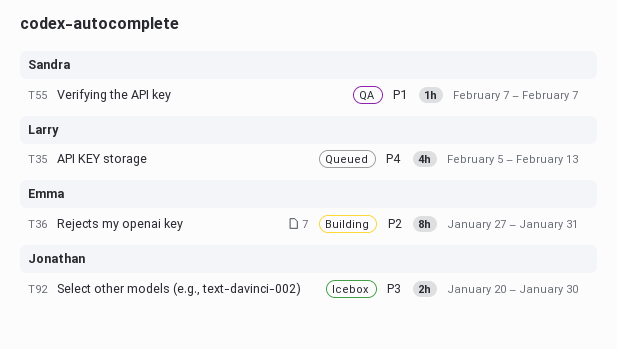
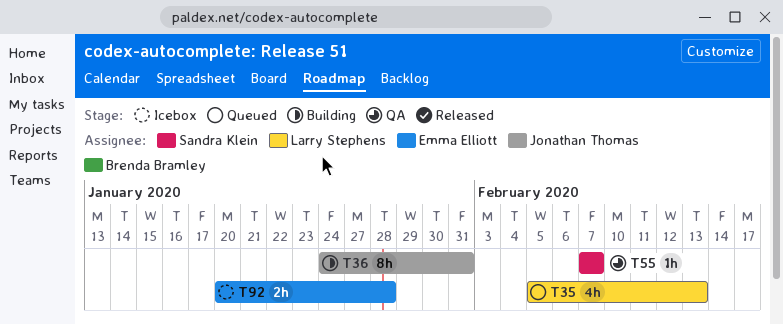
T36, owner: Emma Elliott -> Jonathan Thomas
T36, start: Jan 27 -> Jan 24
T92, owner: Jonathan Thomas -> Emma Elliott
T92, due: Jan 30 -> Jan 28

